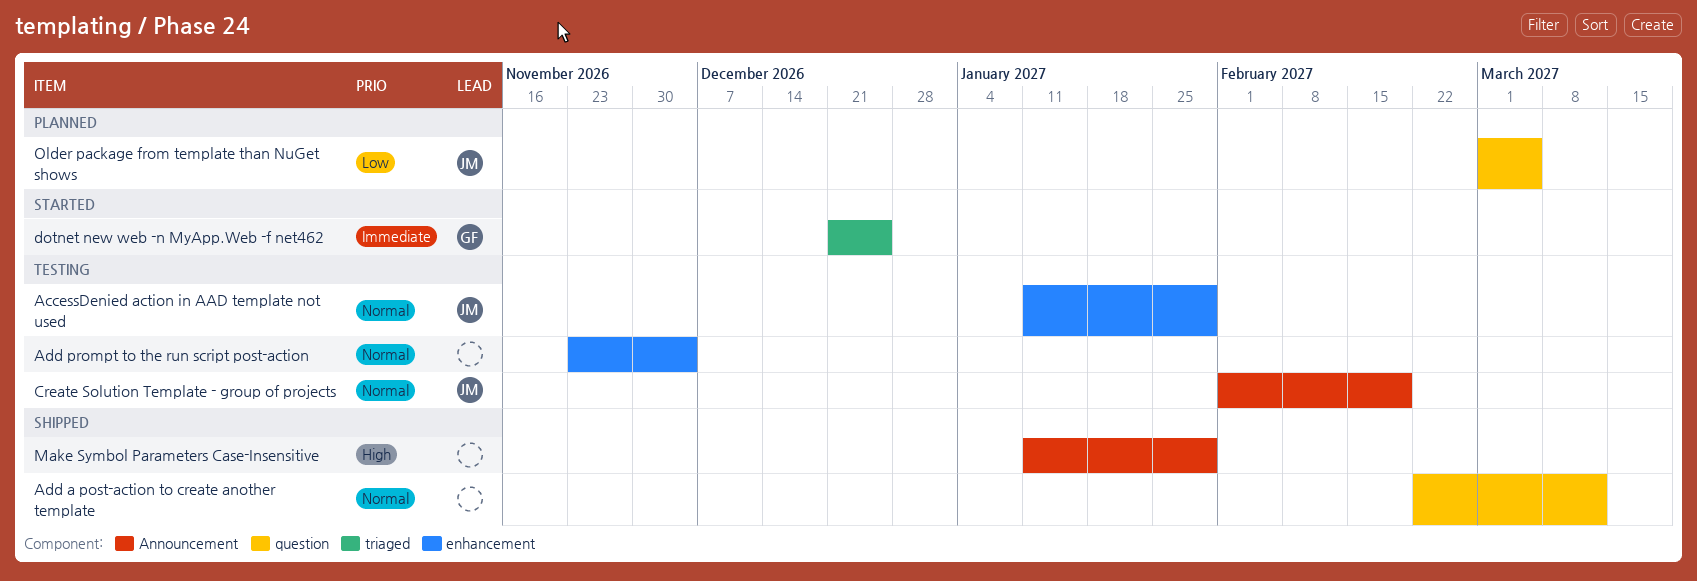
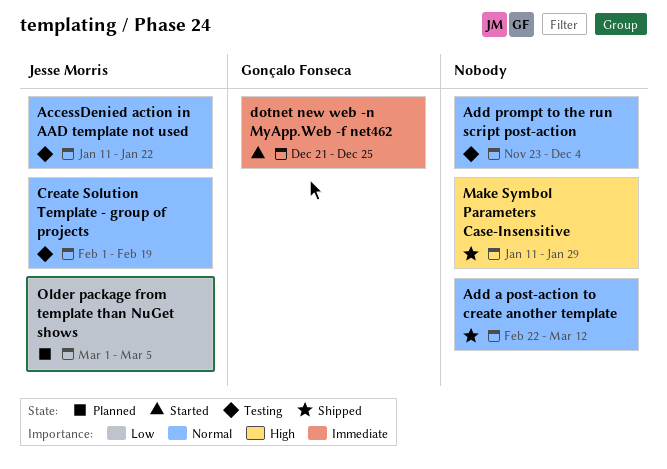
AccessDenied action in AAD template not used, due: Jan 29 -> Jan 22

